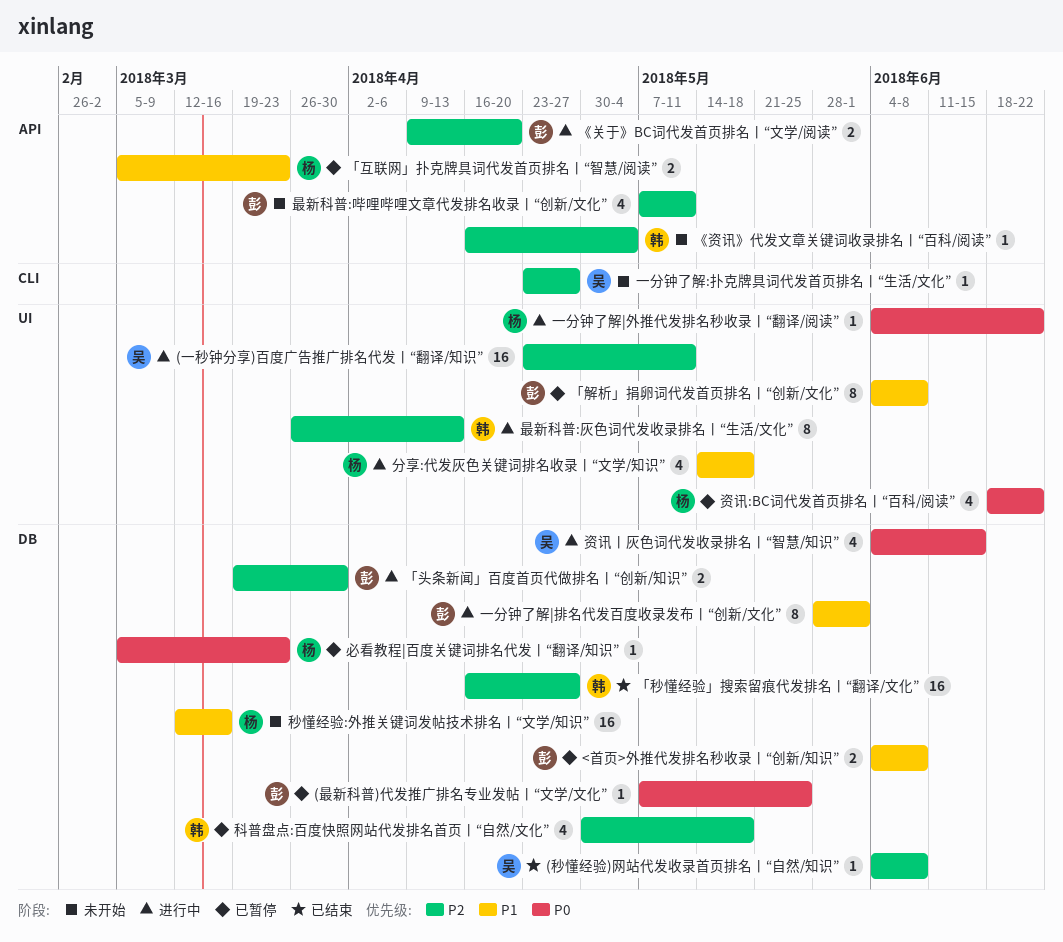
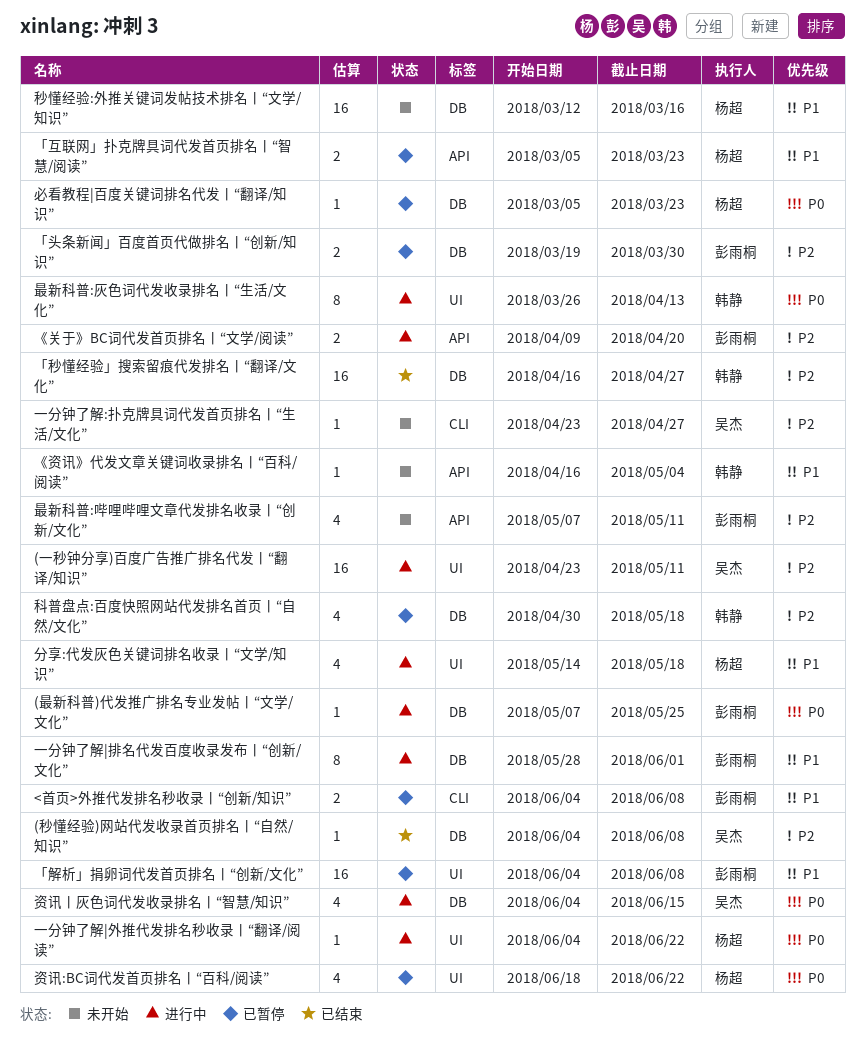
(最新科普)代发推广排名专业发帖丨“文学/文化”, status: 已暂停 -> 进行中
<首页>外推代发排名秒收录丨“创新/知识”, label: DB -> CLI
《资讯》代发文章关键词收录排名丨“百科/阅读”, priority: P2 -> P1
「头条新闻」百度首页代做排名丨“创新/知识”, status: 进行中 -> 已暂停
「解析」捐卵词代发首页排名丨“创新/文化”, estimate: 8 -> 16
最新科普:灰色词代发收录排名丨“生活/文化”, priority: P2 -> P0

